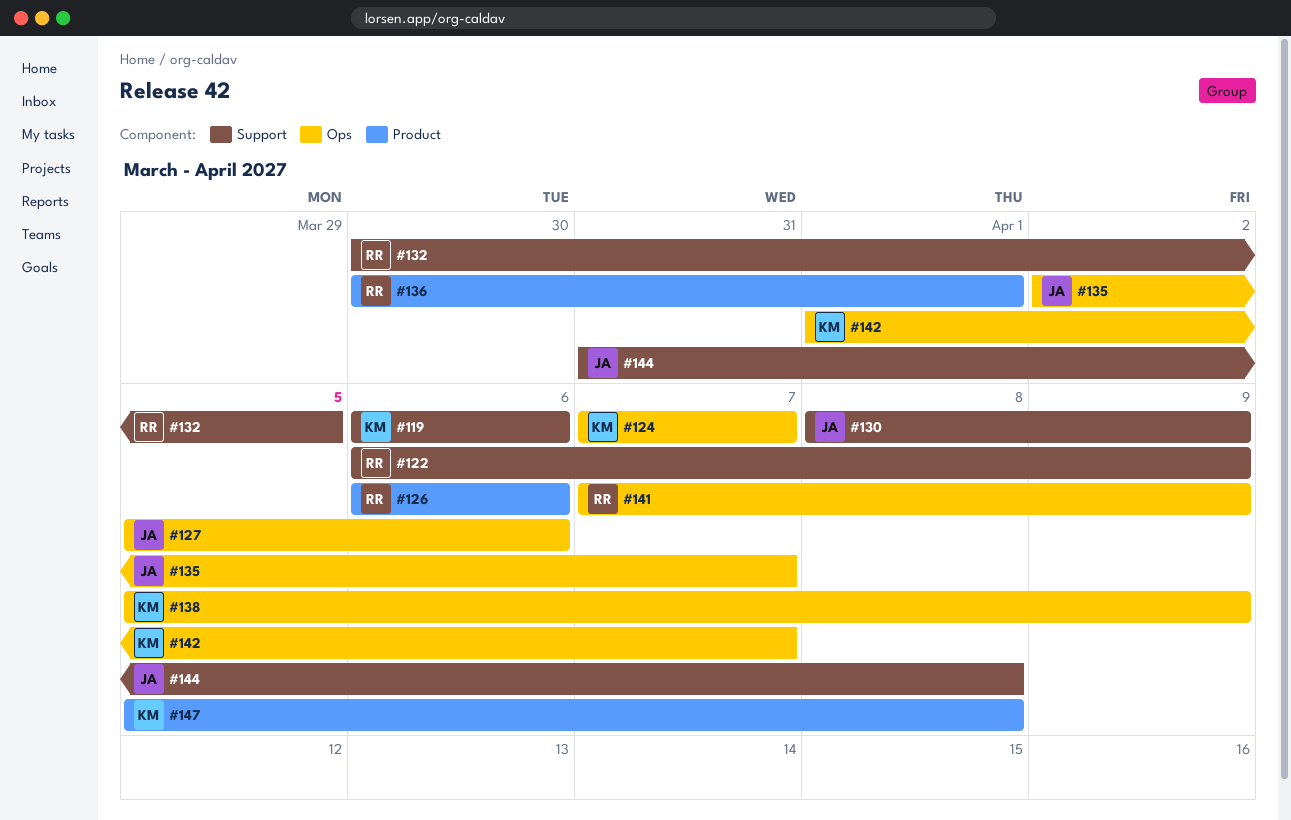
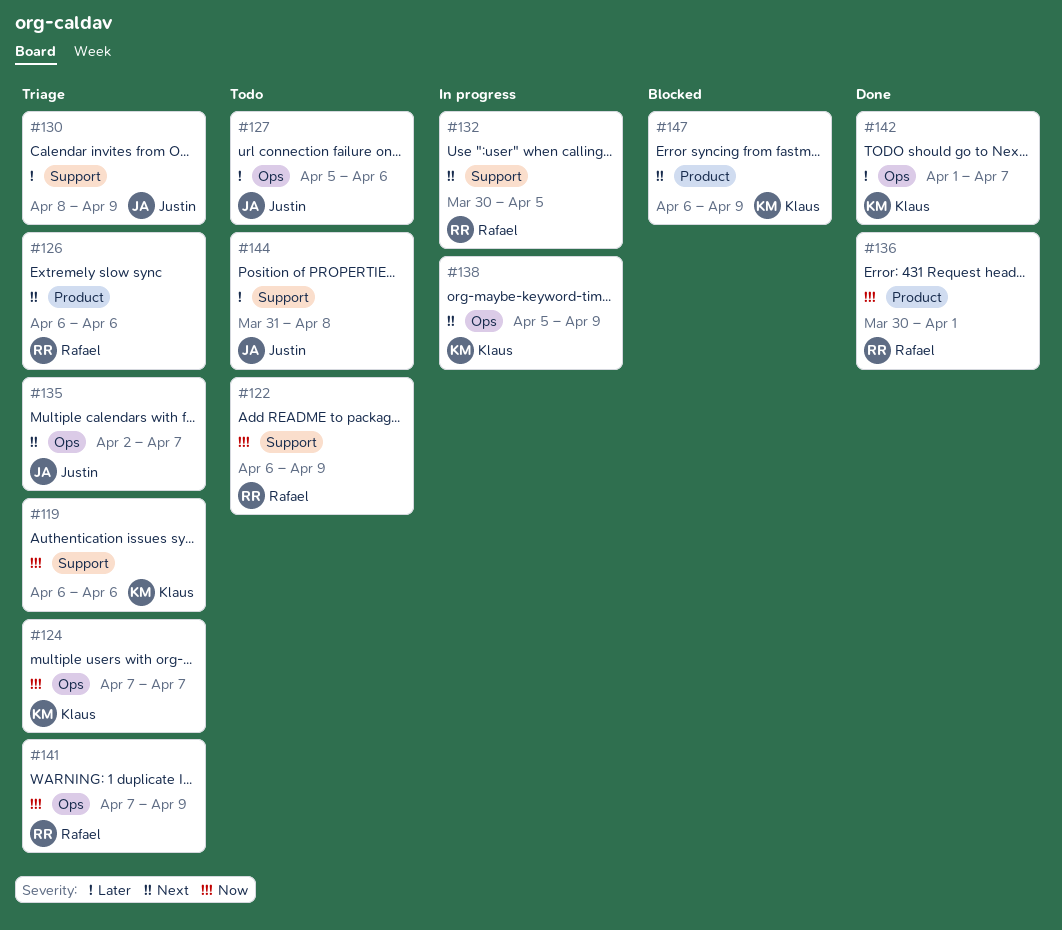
#147, start: Apr 5 -> Apr 6
#147, due: Apr 8 -> Apr 9

